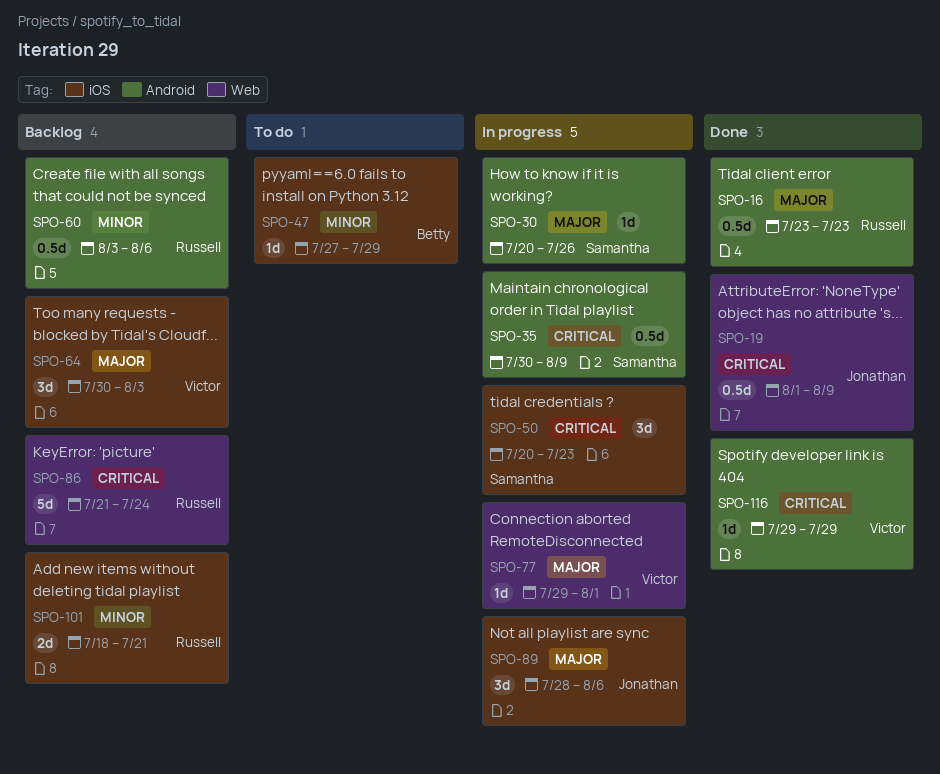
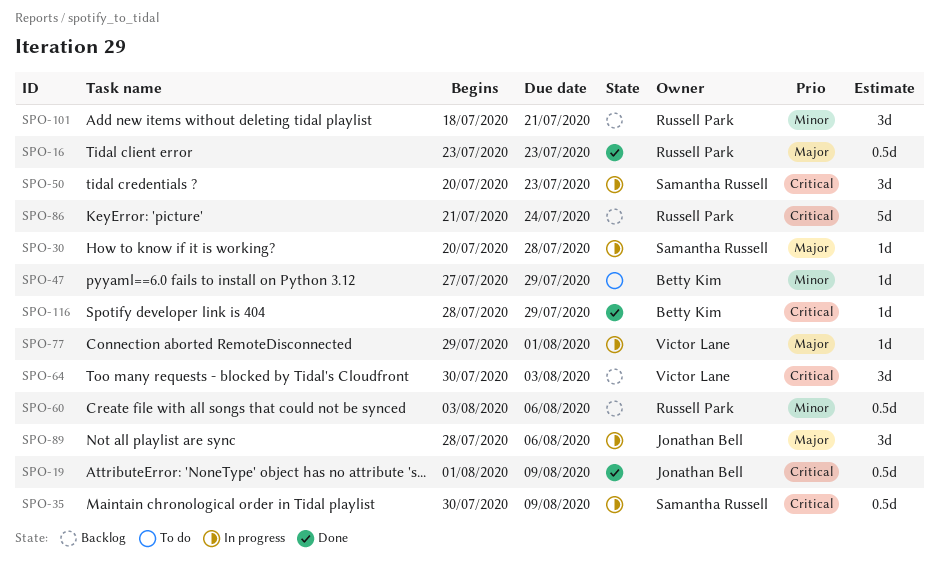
SPO-30, due: Jul 26 -> Jul 28
SPO-64, priority: Major -> Critical
SPO-101, estimate: 2d -> 3d
SPO-116, owner: Victor Lane -> Betty Kim
SPO-116, start: Jul 29 -> Jul 28

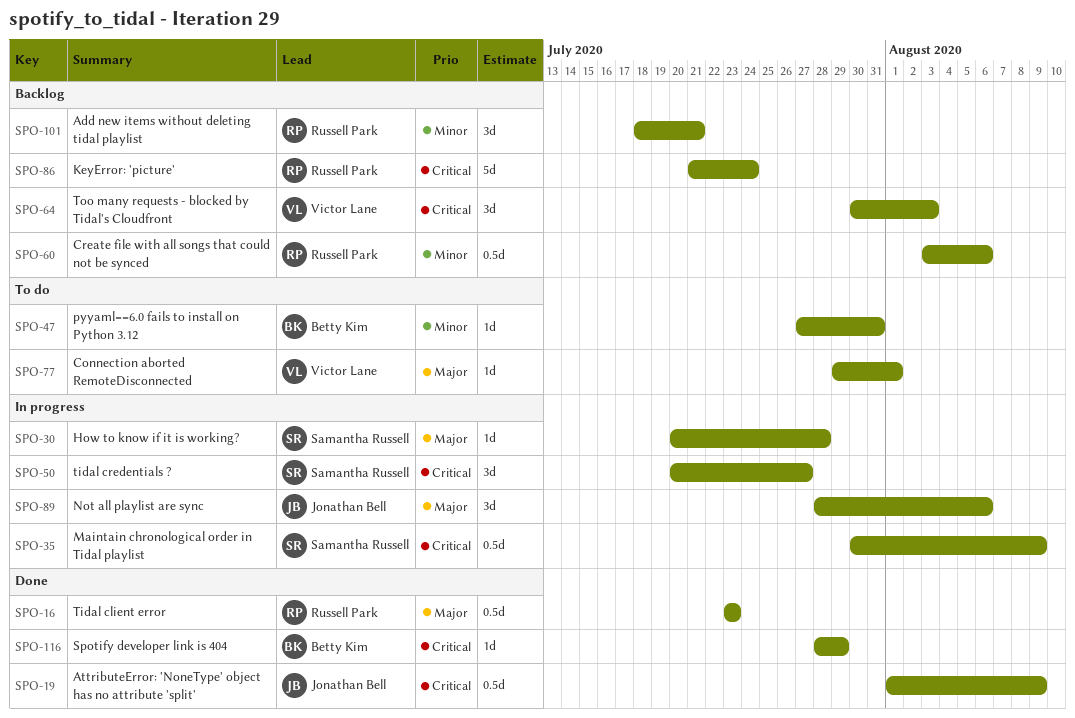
SPO-47, due: Jul 29 -> Jul 31
SPO-50, due: Jul 23 -> Jul 27
SPO-77, status: In progress -> To do

